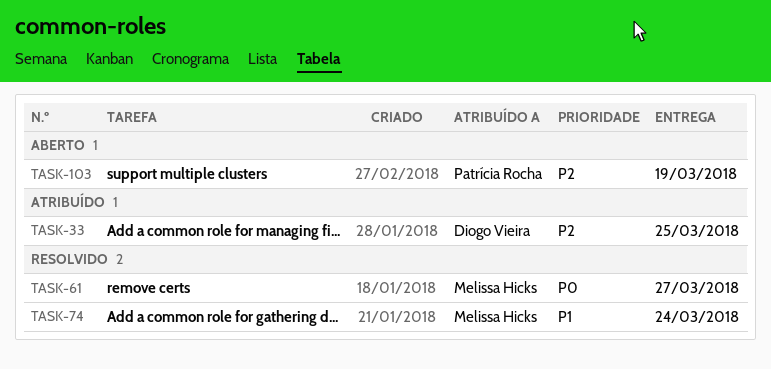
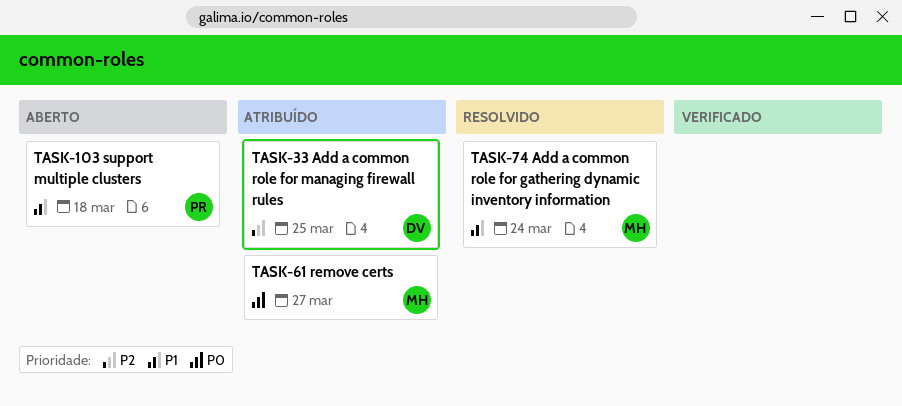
TASK-61, status: Resolvido -> Atribuído
TASK-103, priority: P2 -> P1
TASK-103, due: Mar 19 -> Mar 18

